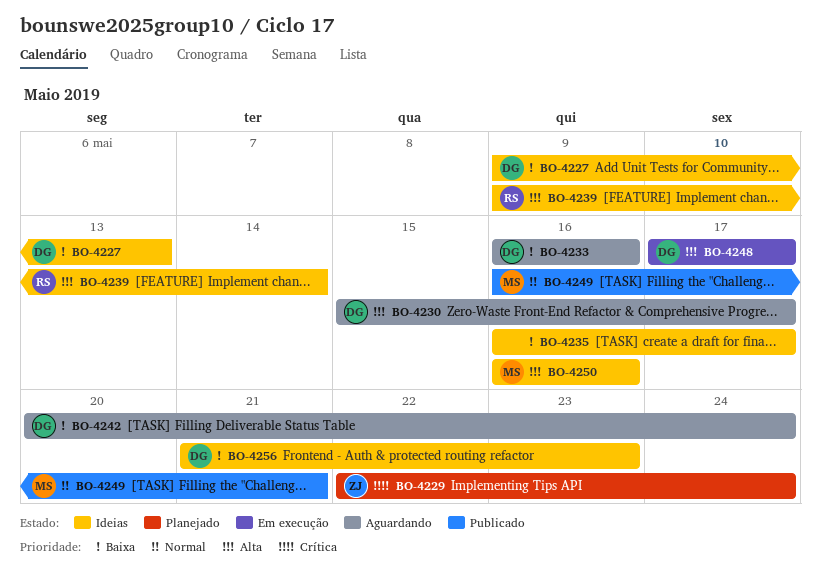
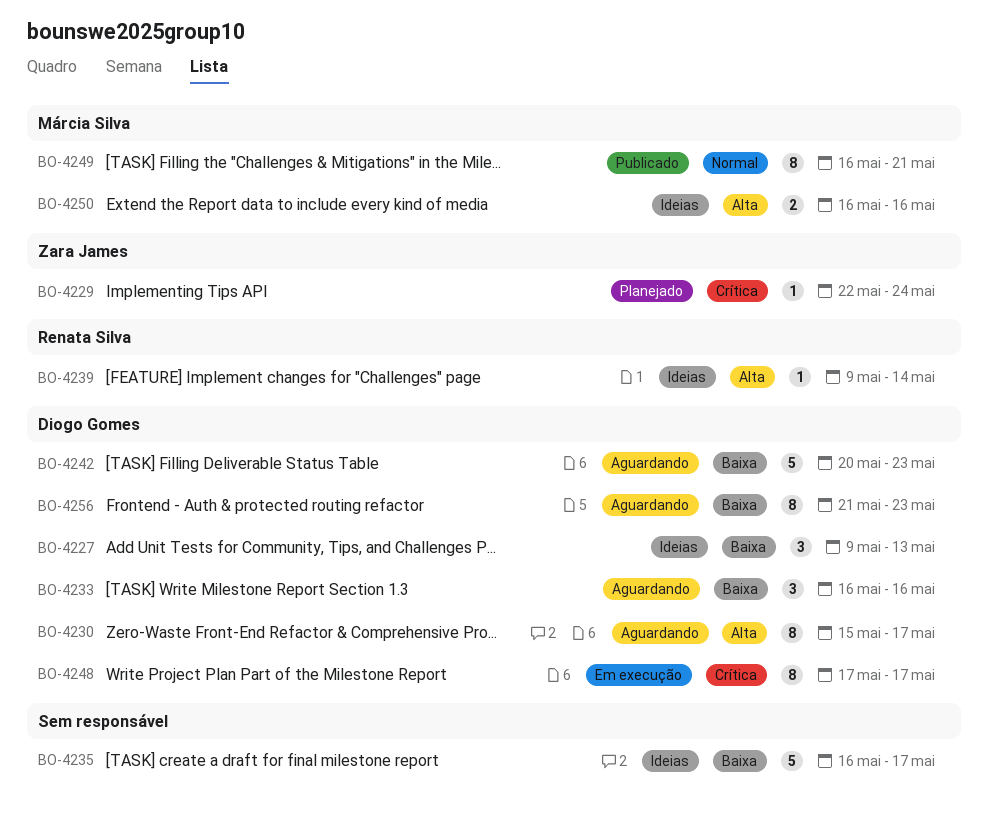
BO-4242, due: May 24 -> May 23
BO-4248, priority: Alta -> Crítica
BO-4256, status: Ideias -> Aguardando

